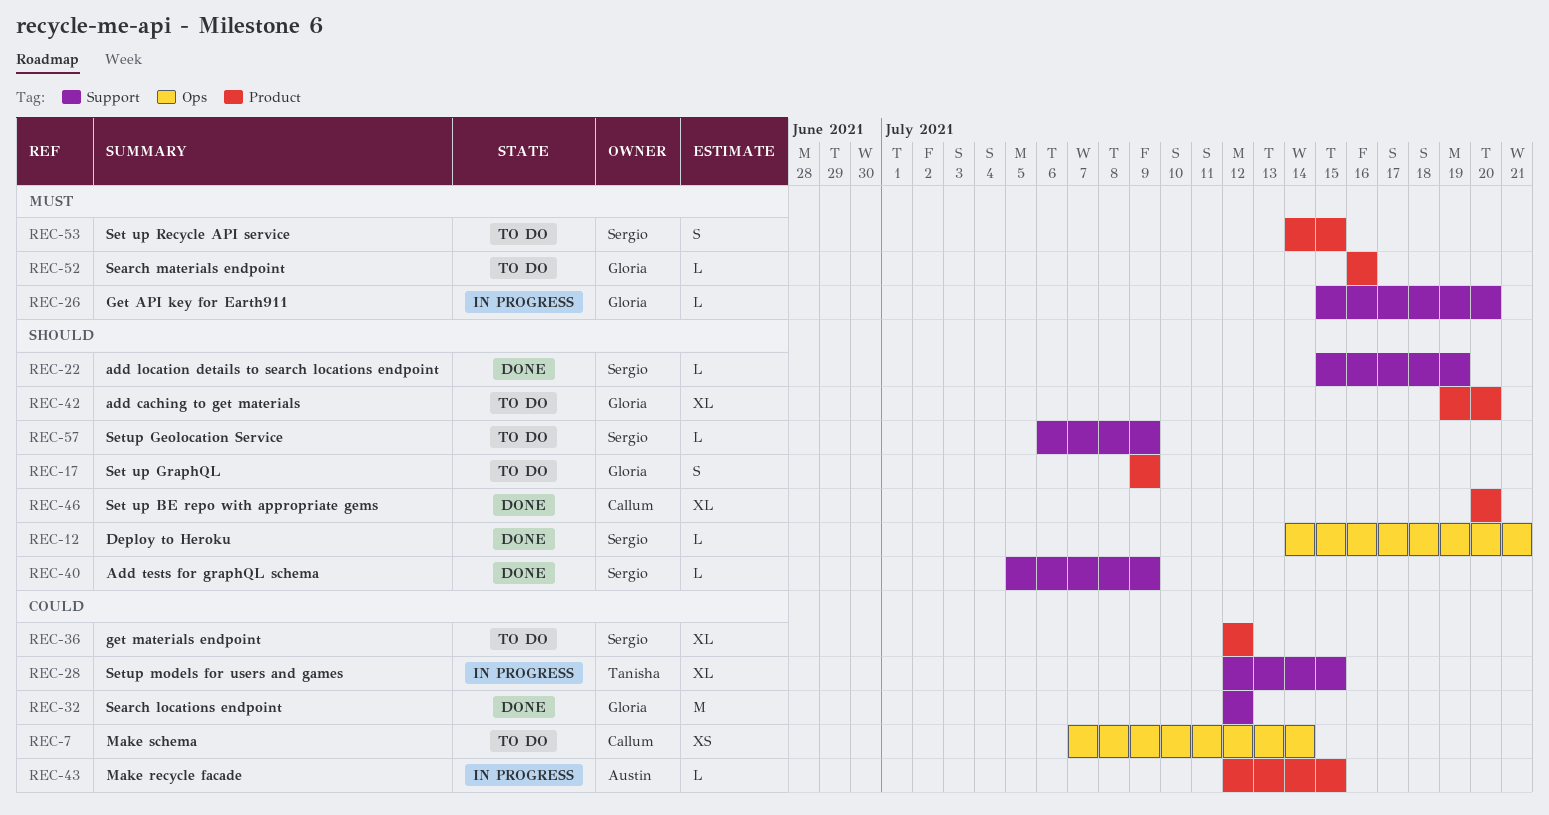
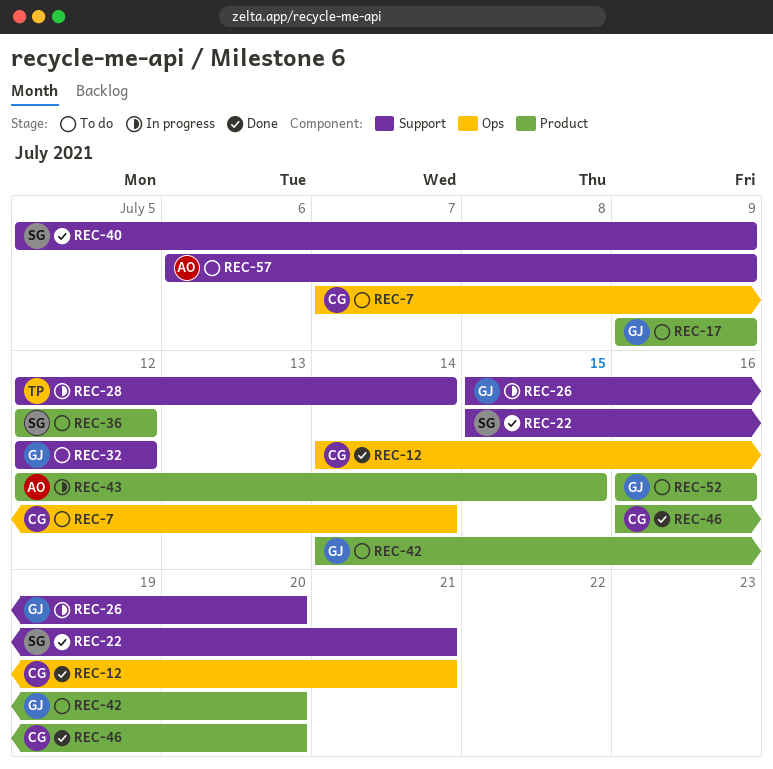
REC-12, owner: Sergio -> Callum
REC-22, due: Jul 19 -> Jul 21
REC-28, due: Jul 15 -> Jul 14
REC-32, status: Done -> To do
REC-42, start: Jul 19 -> Jul 14
REC-46, start: Jul 20 -> Jul 16
REC-53: present -> none
REC-57, owner: Sergio -> Austin

